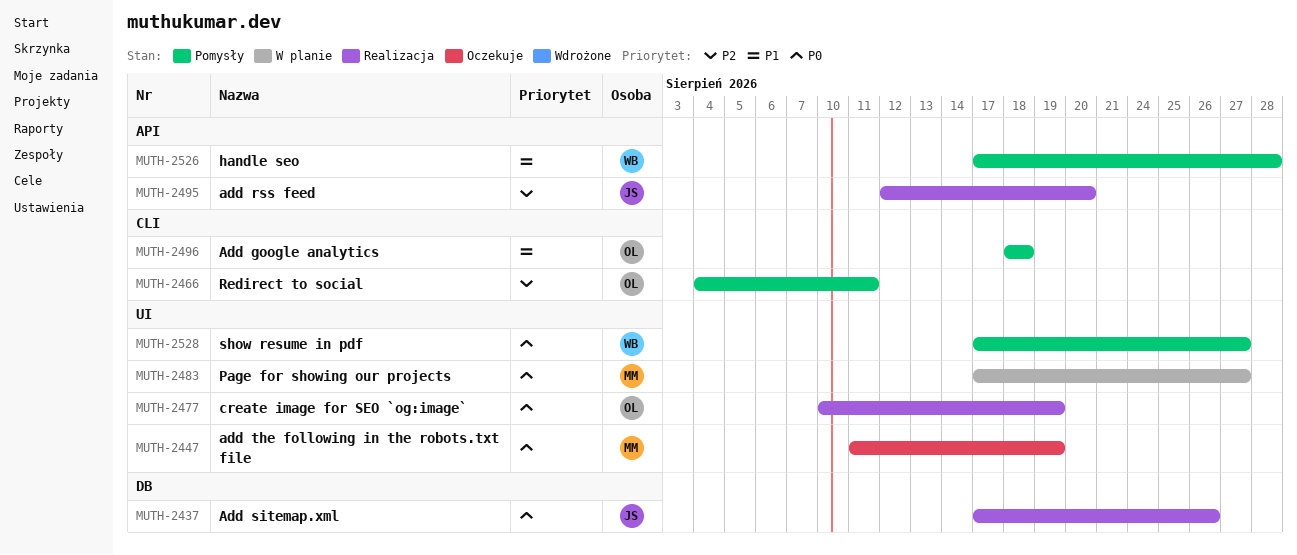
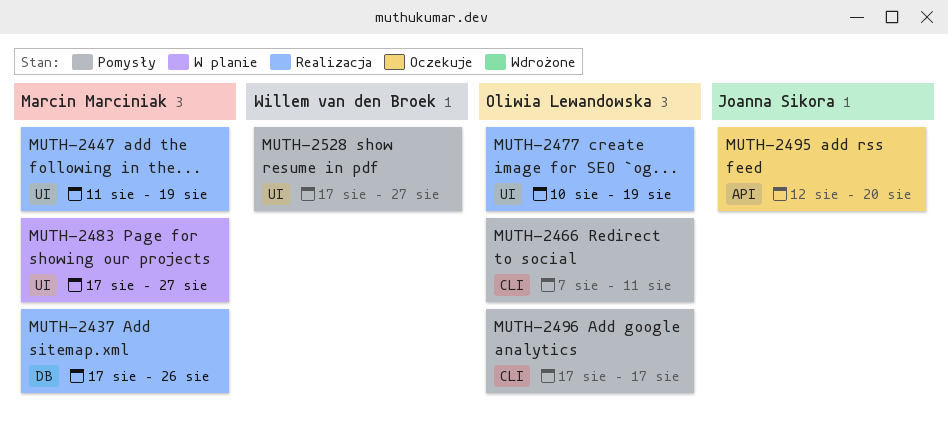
MUTH-2437, owner: Joanna Sikora -> Marcin Marciniak
MUTH-2447, status: Oczekuje -> Realizacja
MUTH-2466, start: Aug 4 -> Aug 7
MUTH-2495, status: Realizacja -> Oczekuje
MUTH-2496, start: Aug 18 -> Aug 17
MUTH-2496, due: Aug 18 -> Aug 17
MUTH-2526: present -> none

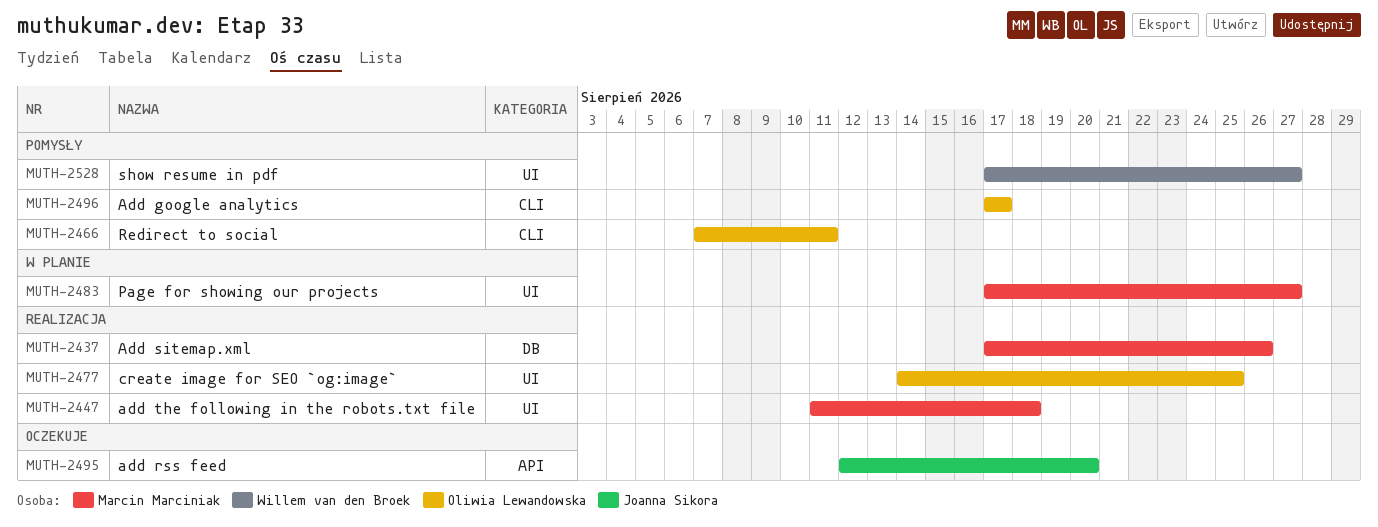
MUTH-2447, due: Aug 19 -> Aug 18
MUTH-2477, start: Aug 10 -> Aug 14
MUTH-2477, due: Aug 19 -> Aug 25

